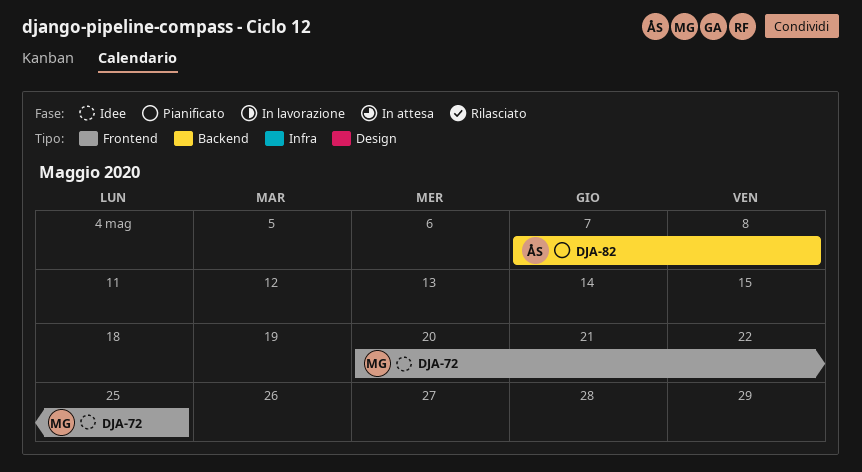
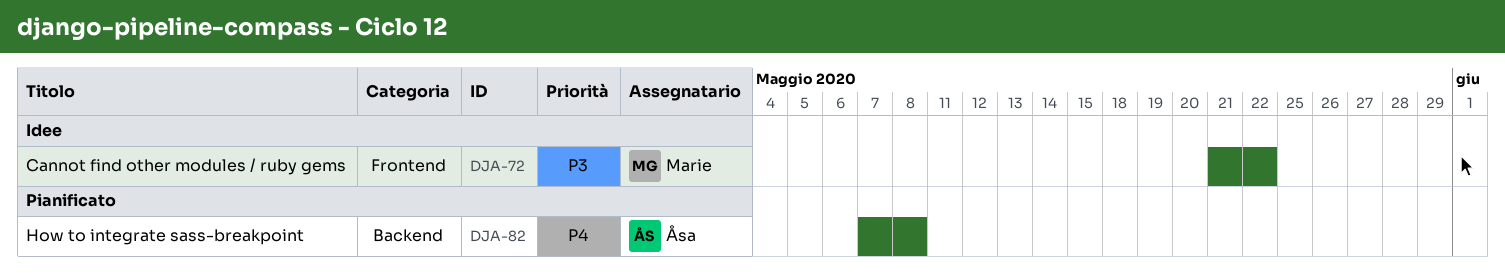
DJA-72, start: May 20 -> May 21
DJA-72, due: May 25 -> May 22

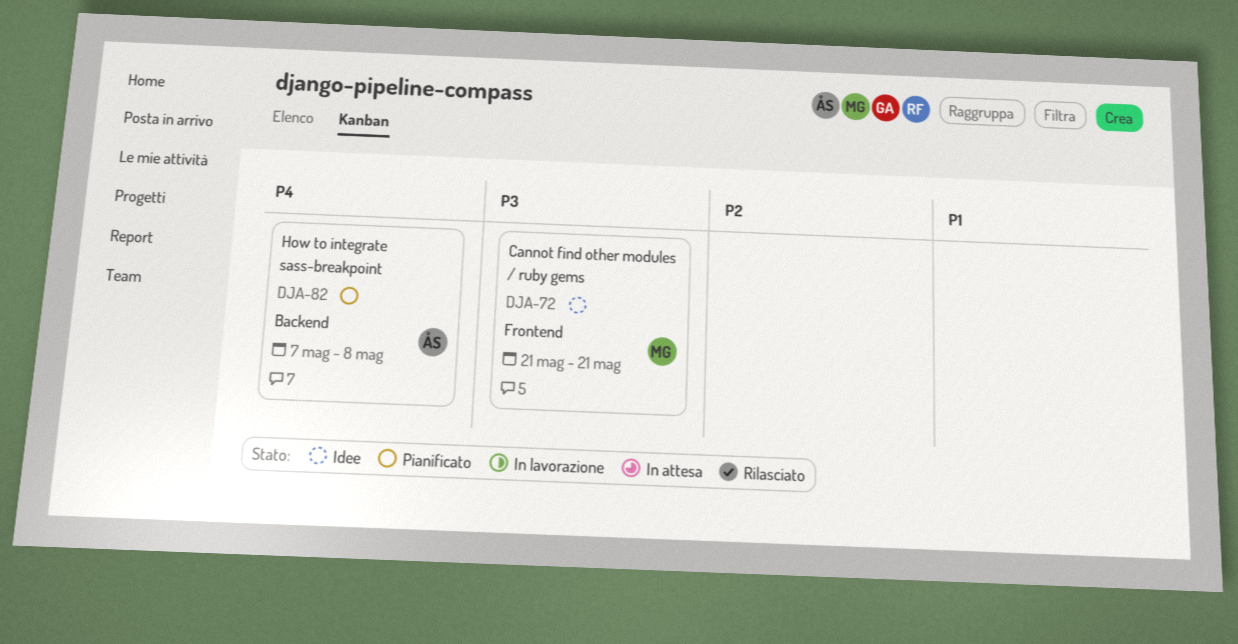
DJA-72, due: May 22 -> May 21

